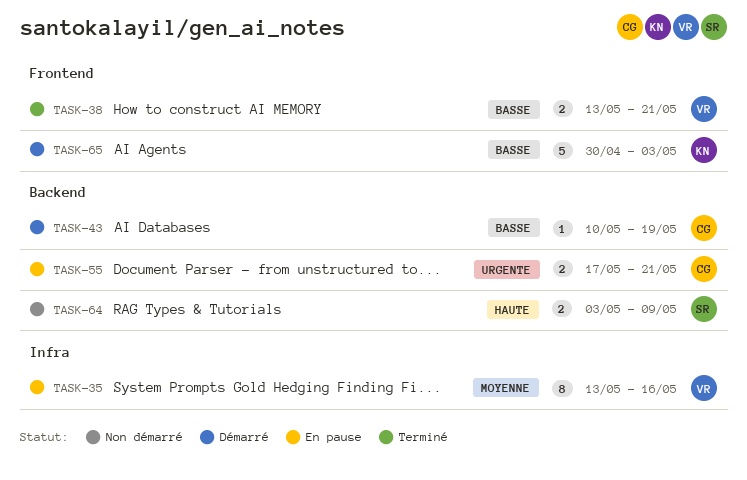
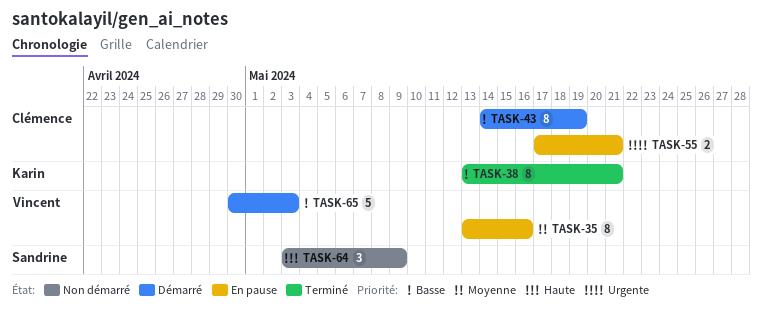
TASK-38, owner: Vincent -> Karin
TASK-38, estimate: 2 -> 8
TASK-43, estimate: 1 -> 8
TASK-43, start: May 10 -> May 14
TASK-64, estimate: 2 -> 3
TASK-65, owner: Karin -> Vincent

